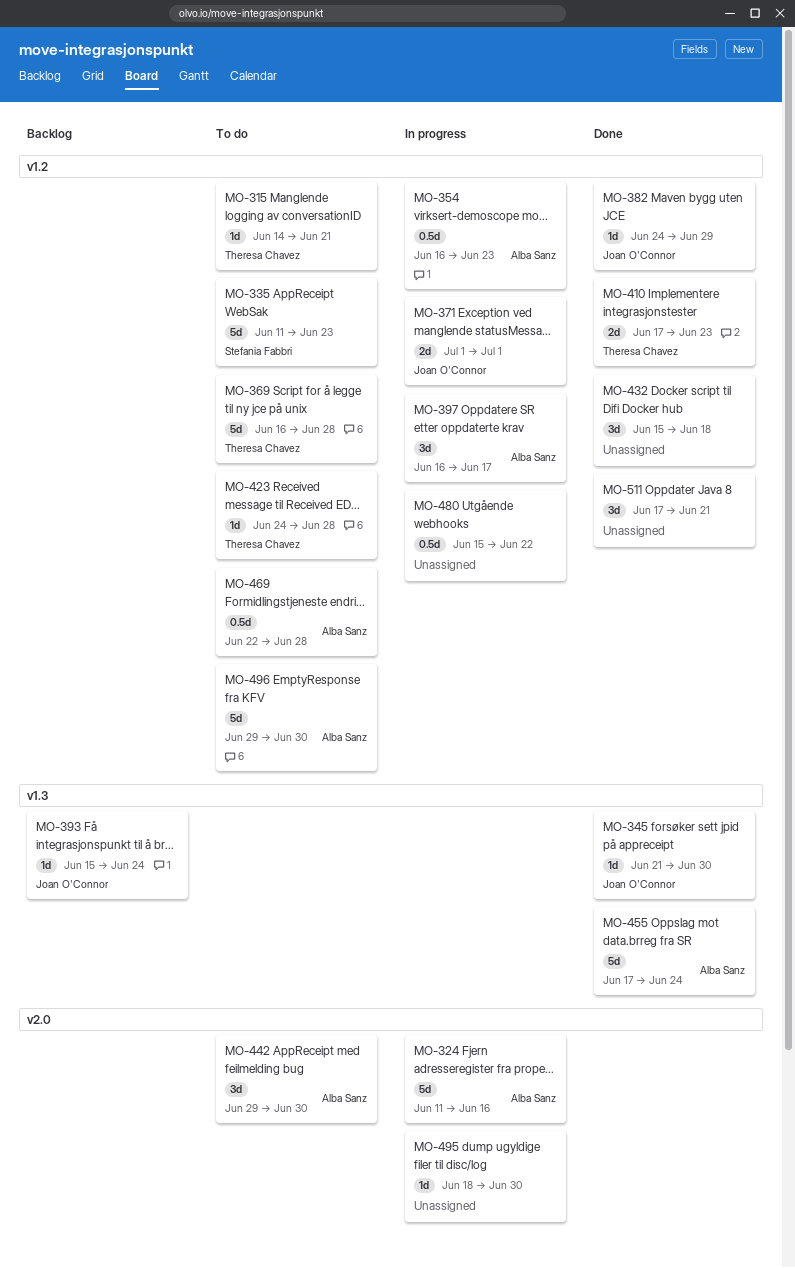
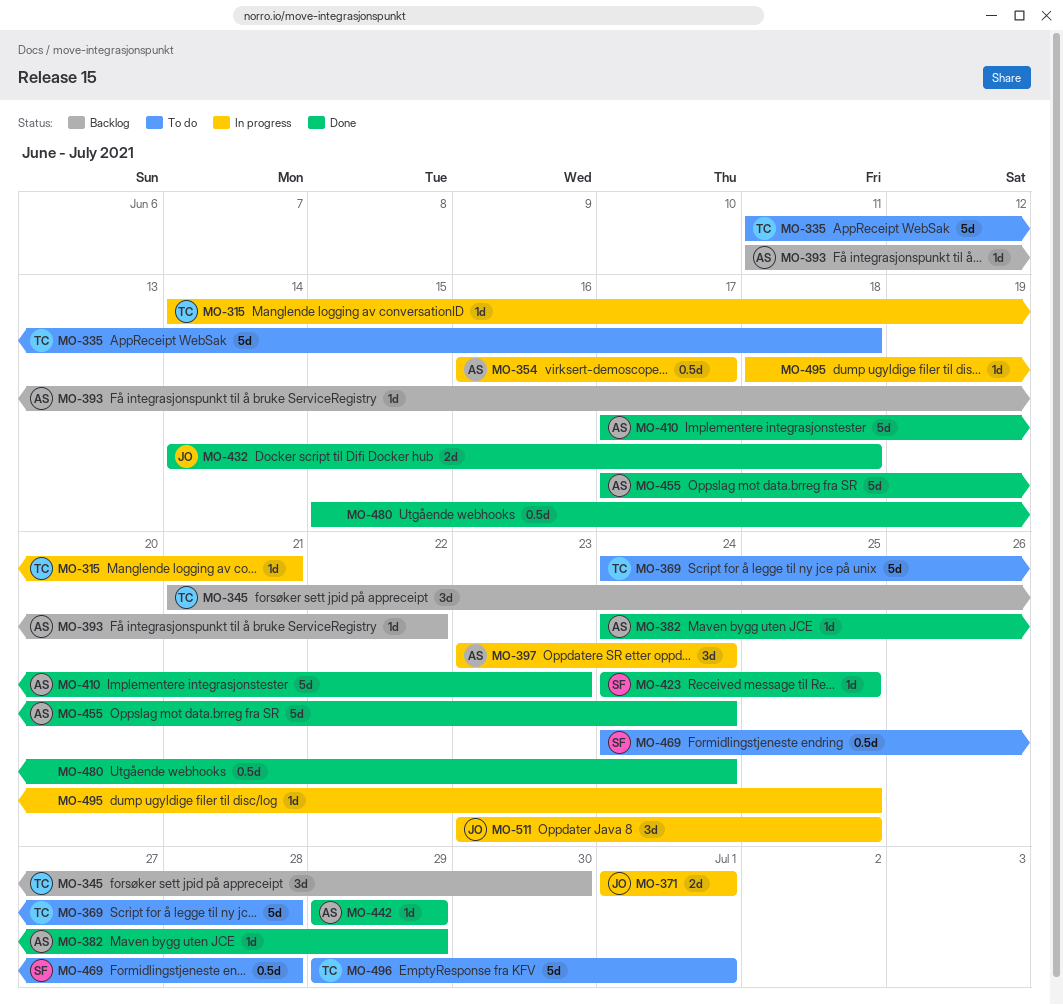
MO-315, status: To do -> In progress
MO-324: present -> none
MO-335, owner: Stefania Fabbri -> Theresa Chavez
MO-335, due: Jun 23 -> Jun 18
MO-345, status: Done -> Backlog
MO-345, owner: Joan O'Connor -> Theresa Chavez
MO-345, estimate: 1d -> 3d
MO-354, due: Jun 23 -> Jun 17
MO-369, start: Jun 16 -> Jun 24
MO-382, owner: Joan O'Connor -> Alba Sanz
MO-393, owner: Joan O'Connor -> Alba Sanz
MO-393, start: Jun 15 -> Jun 11
MO-393, due: Jun 24 -> Jun 22
MO-397, start: Jun 16 -> Jun 23
MO-397, due: Jun 17 -> Jun 24
MO-410, owner: Theresa Chavez -> Alba Sanz
MO-410, estimate: 2d -> 5d
MO-423, status: To do -> Done
MO-423, owner: Theresa Chavez -> Stefania Fabbri
MO-423, due: Jun 28 -> Jun 25
MO-432, owner: none -> Joan O'Connor
MO-432, estimate: 3d -> 2d
MO-432, start: Jun 15 -> Jun 14
MO-442, status: To do -> Done
MO-442, estimate: 3d -> 1d
MO-442, due: Jun 30 -> Jun 29
MO-469, owner: Alba Sanz -> Stefania Fabbri
MO-469, start: Jun 22 -> Jun 24
MO-480, status: In progress -> Done
MO-480, due: Jun 22 -> Jun 24
MO-495, due: Jun 30 -> Jun 25
MO-496, owner: Alba Sanz -> Theresa Chavez
MO-496, due: Jun 30 -> Jul 1
MO-511, status: Done -> In progress
MO-511, owner: none -> Joan O'Connor
MO-511, start: Jun 17 -> Jun 23
MO-511, due: Jun 21 -> Jun 25

